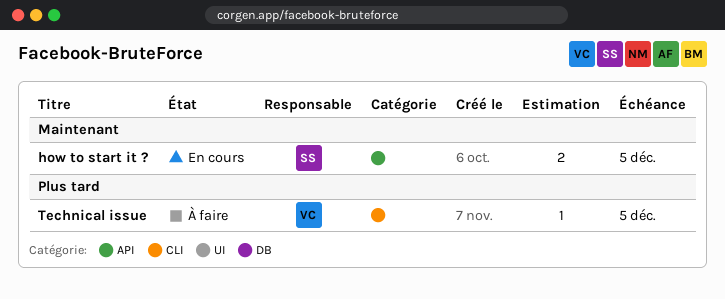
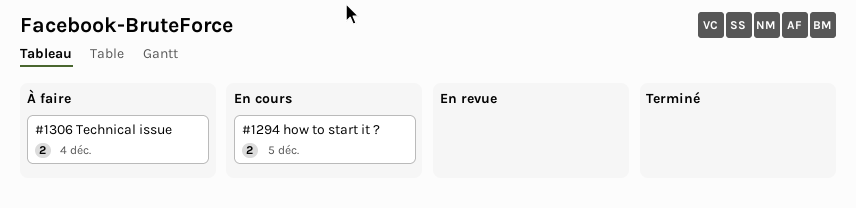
Technical issue, estimate: 1 -> 2
Technical issue, due: Dec 5 -> Dec 4

